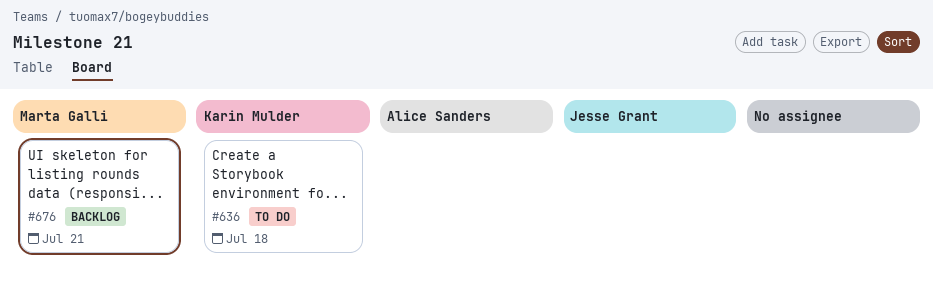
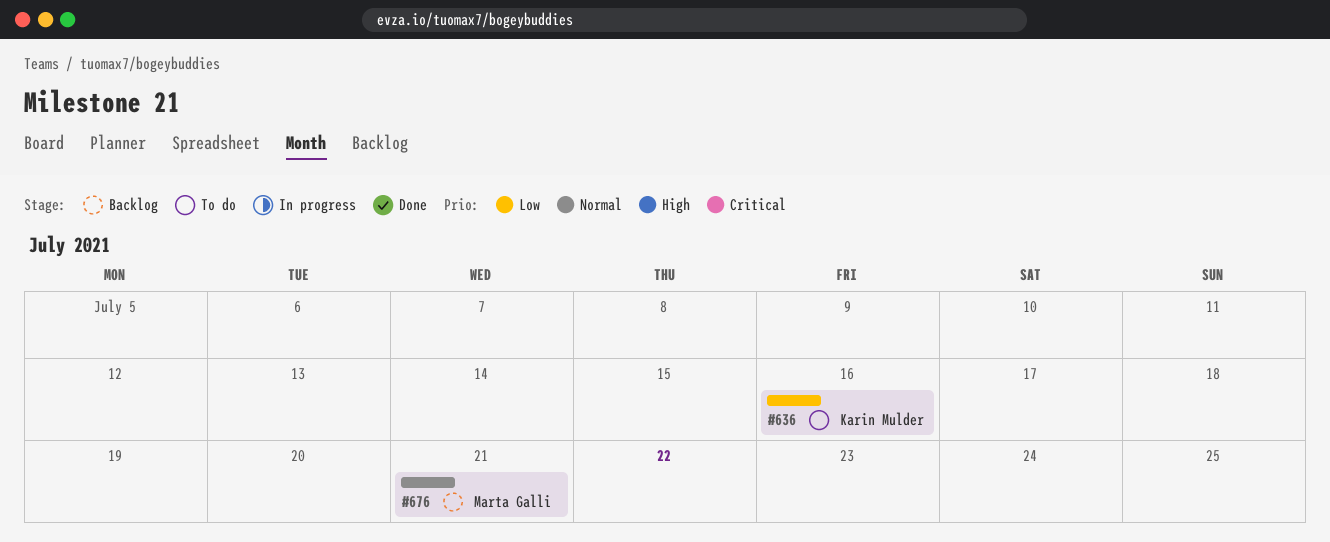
#636, due: Jul 18 -> Jul 16

